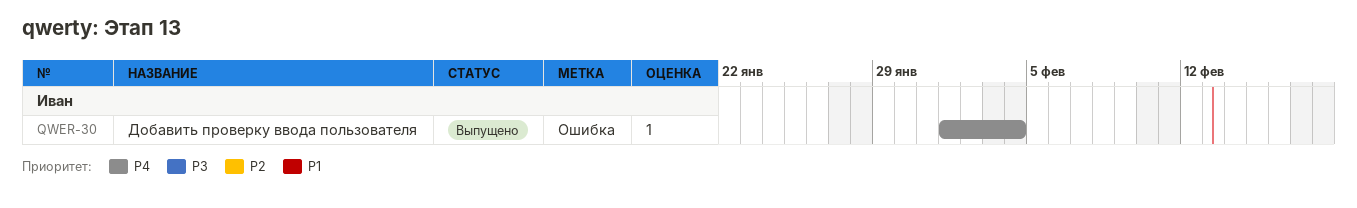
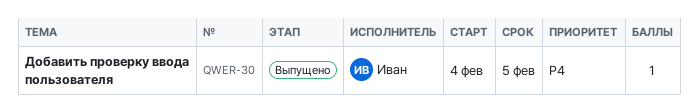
QWER-30, start: Feb 1 -> Feb 4
QWER-30, due: Feb 4 -> Feb 5

